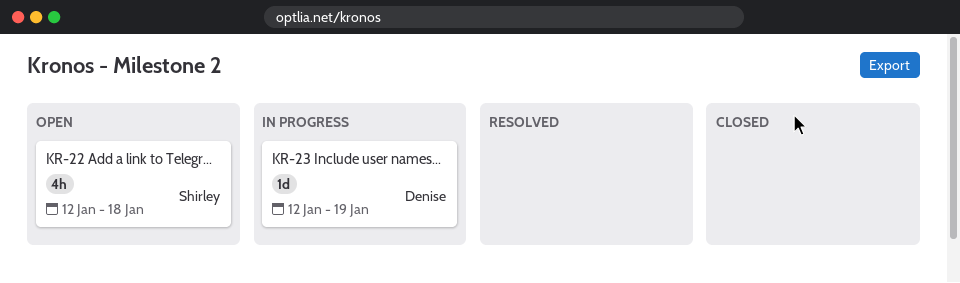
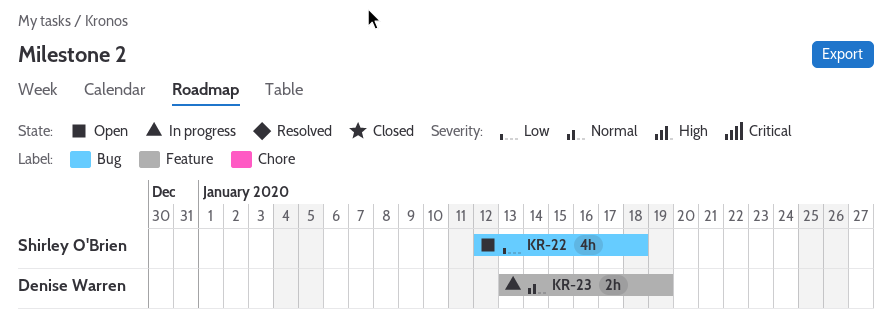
KR-23, estimate: 1d -> 2h
KR-23, start: Jan 12 -> Jan 13

